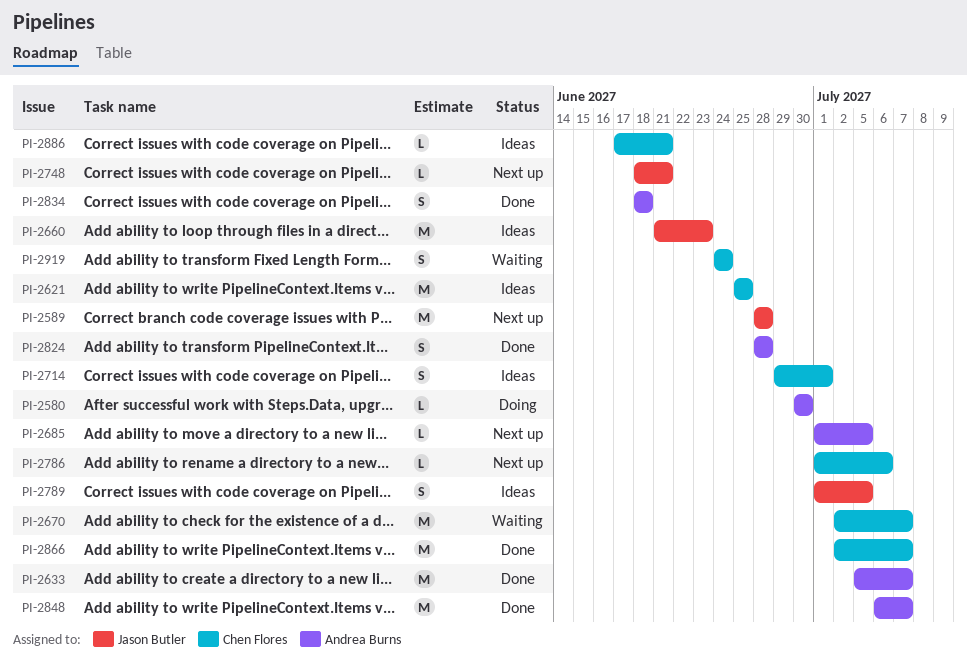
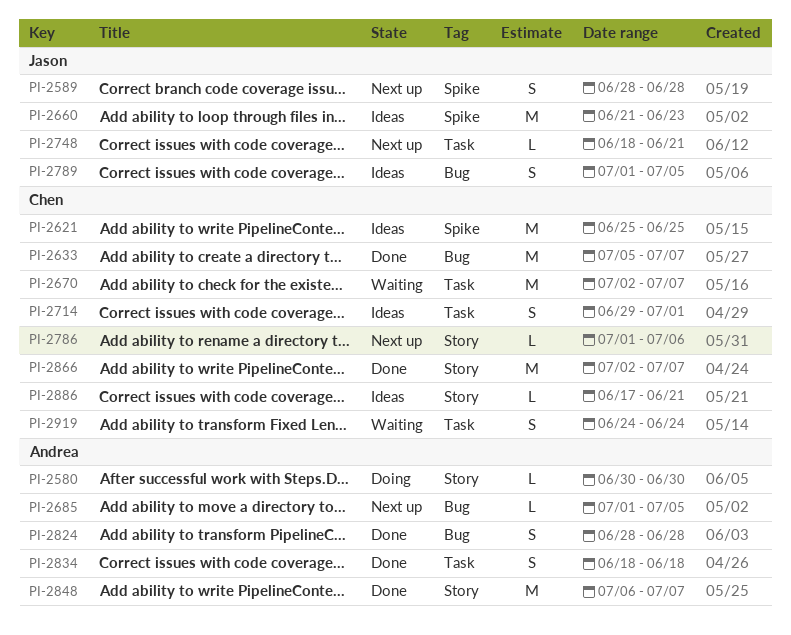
PI-2589, estimate: M -> S
PI-2633, owner: Andrea Burns -> Chen Flores

